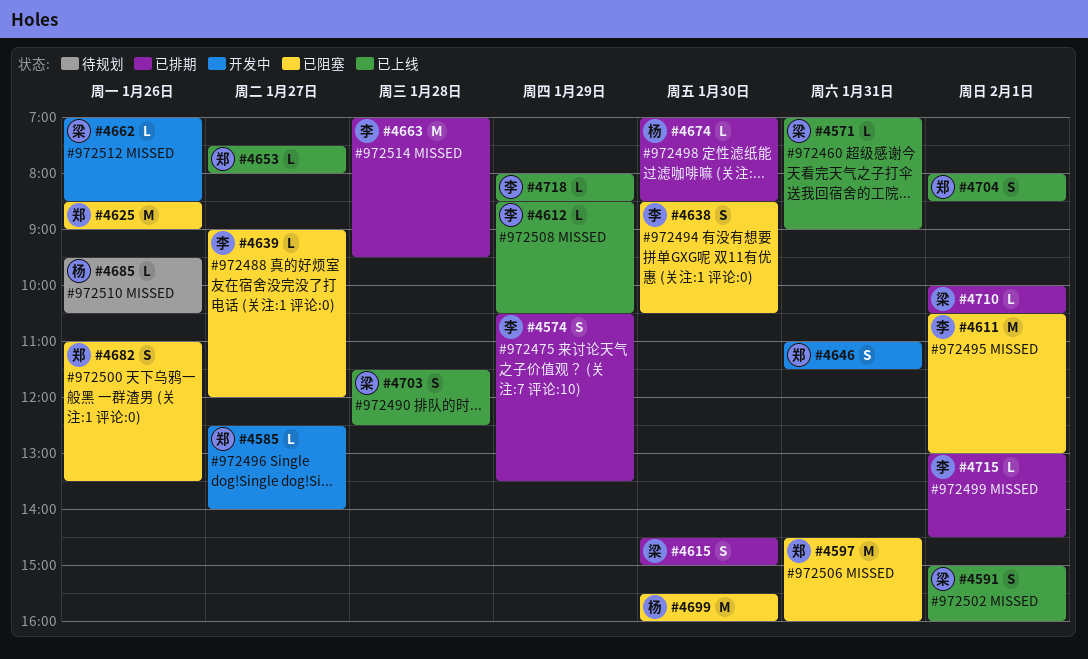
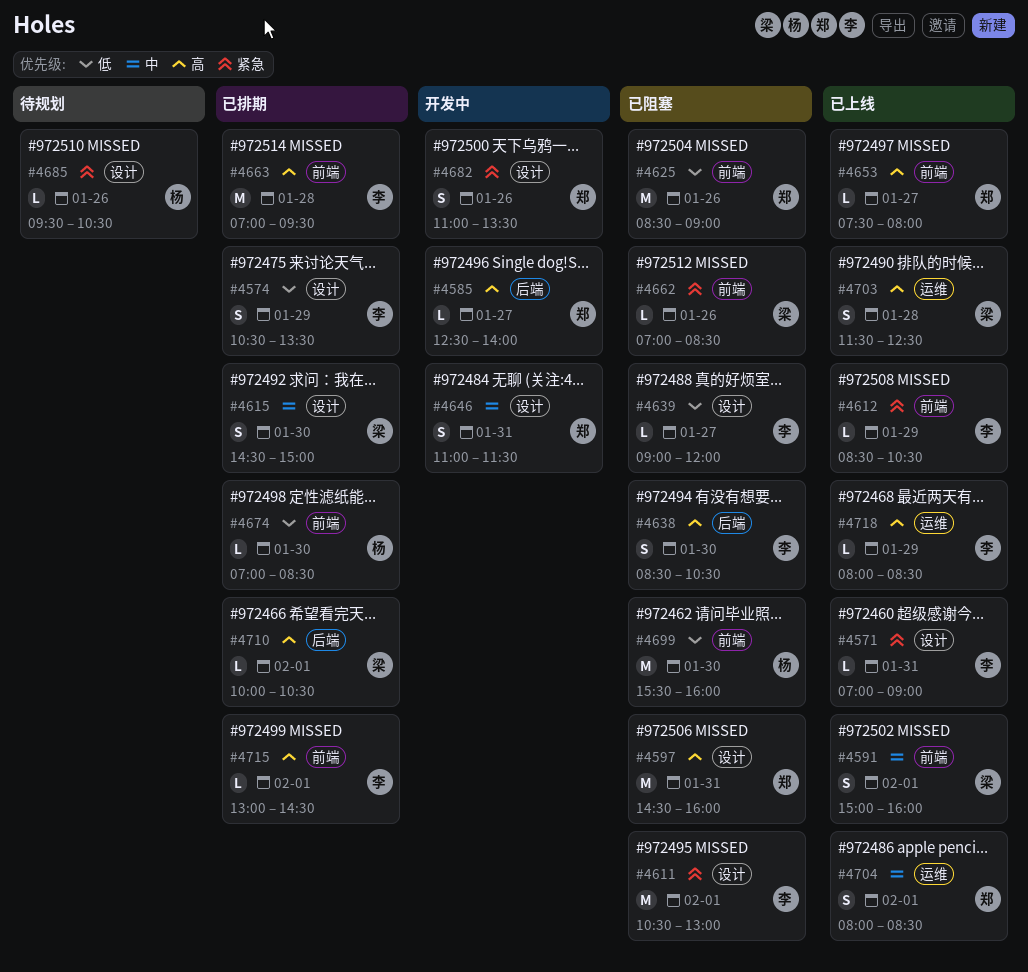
#4571, owner: 梁 -> 李
#4662, status: 开发中 -> 已阻塞
#4682, status: 已阻塞 -> 开发中

